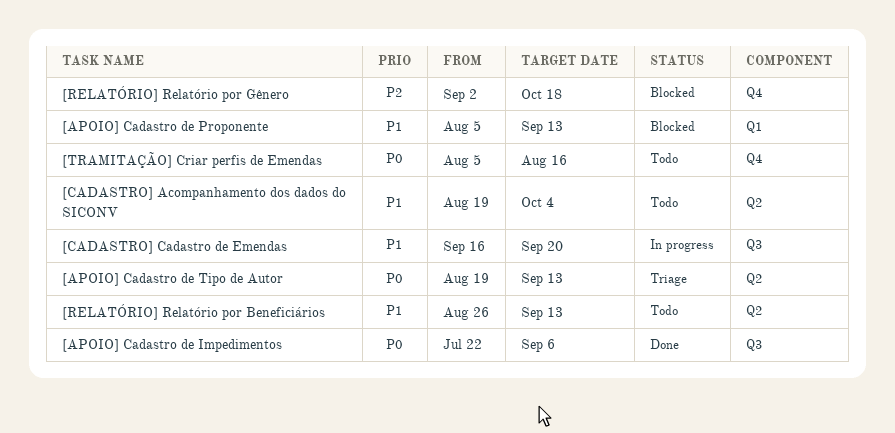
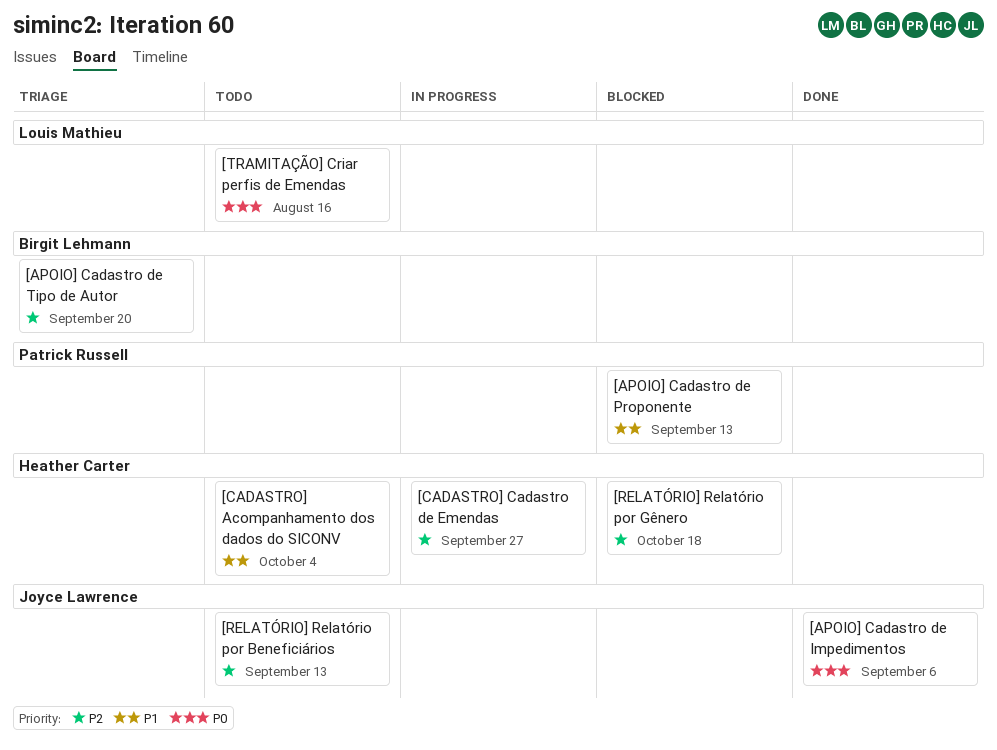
[APOIO] Cadastro de Tipo de Autor, priority: P0 -> P2
[APOIO] Cadastro de Tipo de Autor, due: Sep 13 -> Sep 20
[CADASTRO] Cadastro de Emendas, priority: P1 -> P2
[CADASTRO] Cadastro de Emendas, due: Sep 20 -> Sep 27
[RELATÓRIO] Relatório por Beneficiários, priority: P1 -> P2

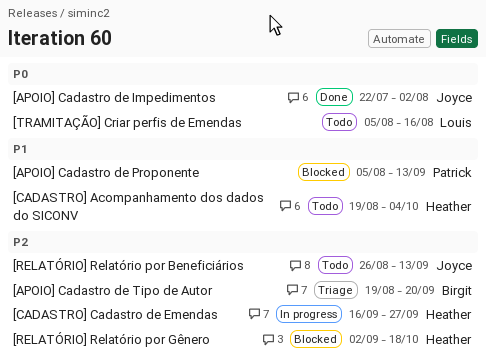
[APOIO] Cadastro de Impedimentos, due: Sep 6 -> Aug 2

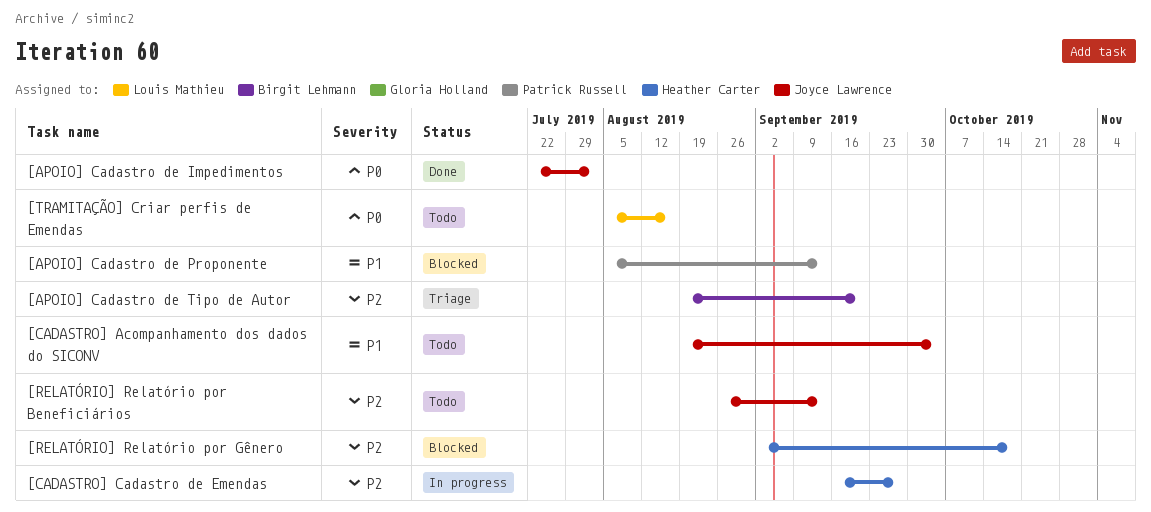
[CADASTRO] Acompanhamento dos dados do SICONV, owner: Heather Carter -> Joyce Lawrence

